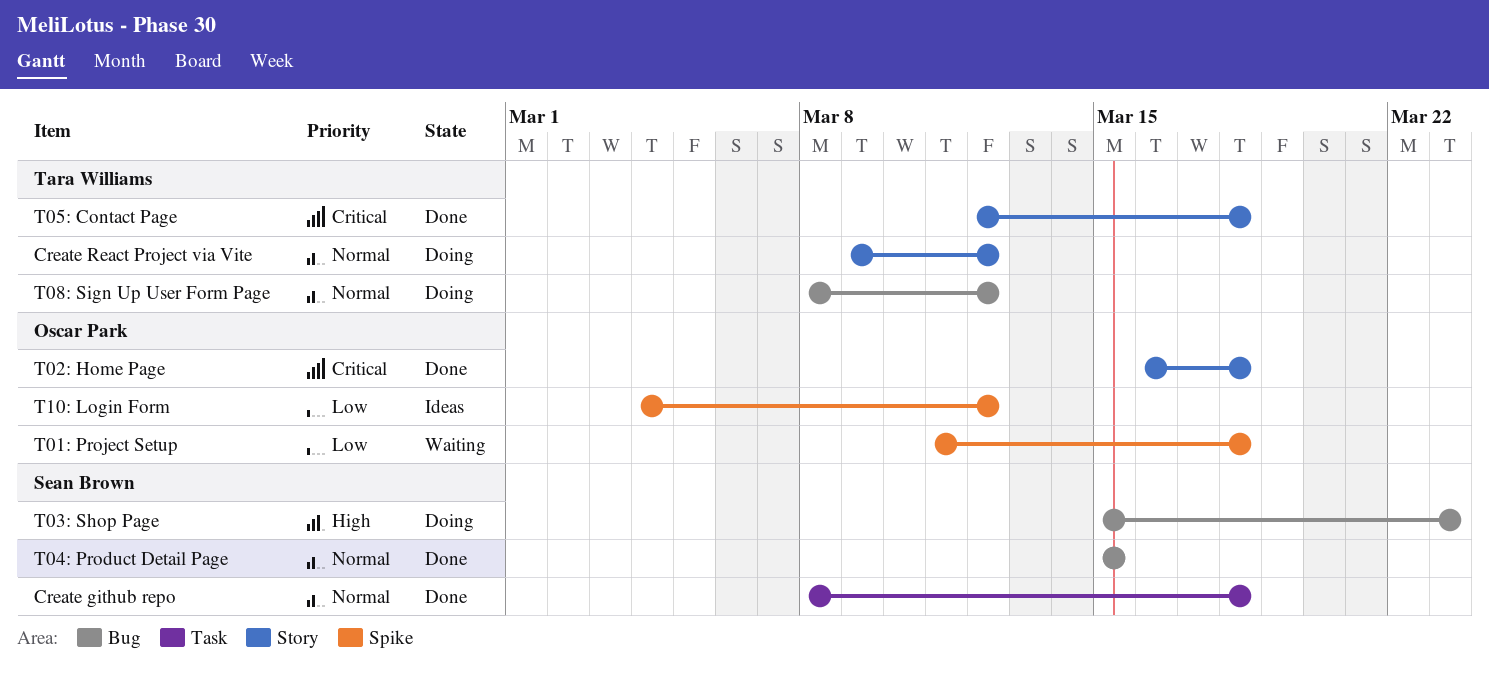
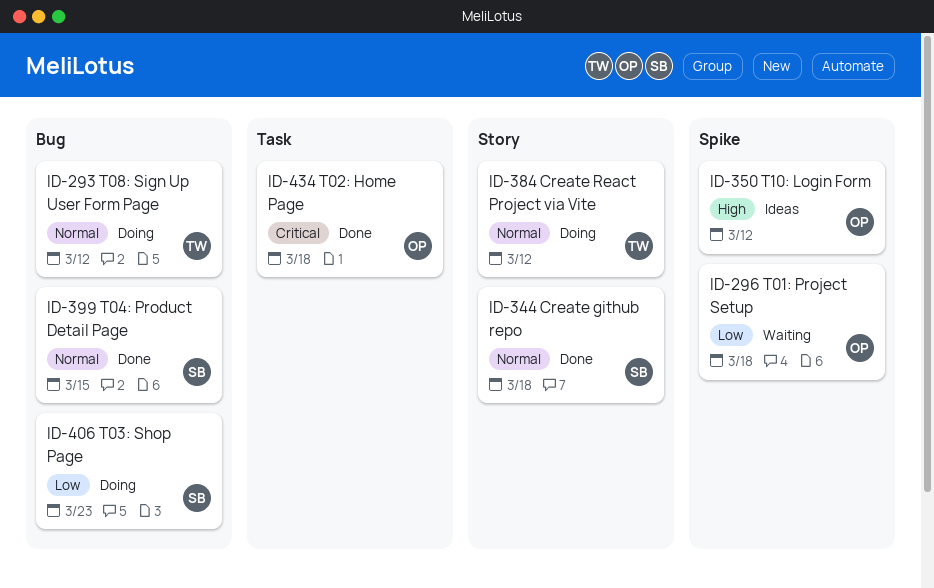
Create github repo, label: Task -> Story
T02: Home Page, label: Story -> Task
T03: Shop Page, priority: High -> Low
T05: Contact Page: present -> none
T10: Login Form, priority: Low -> High

